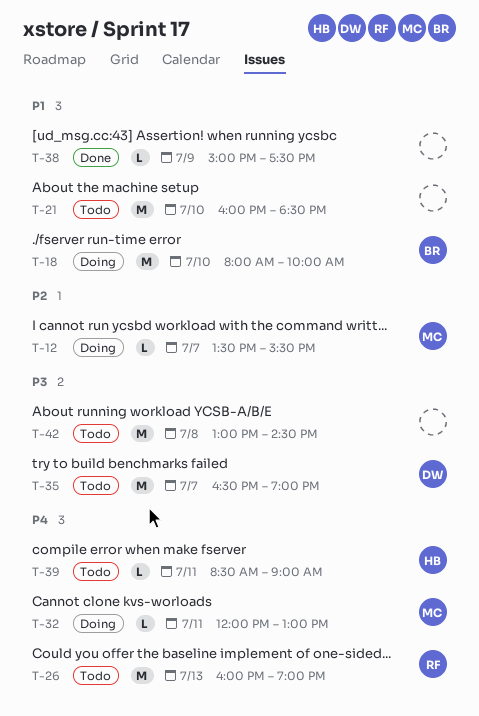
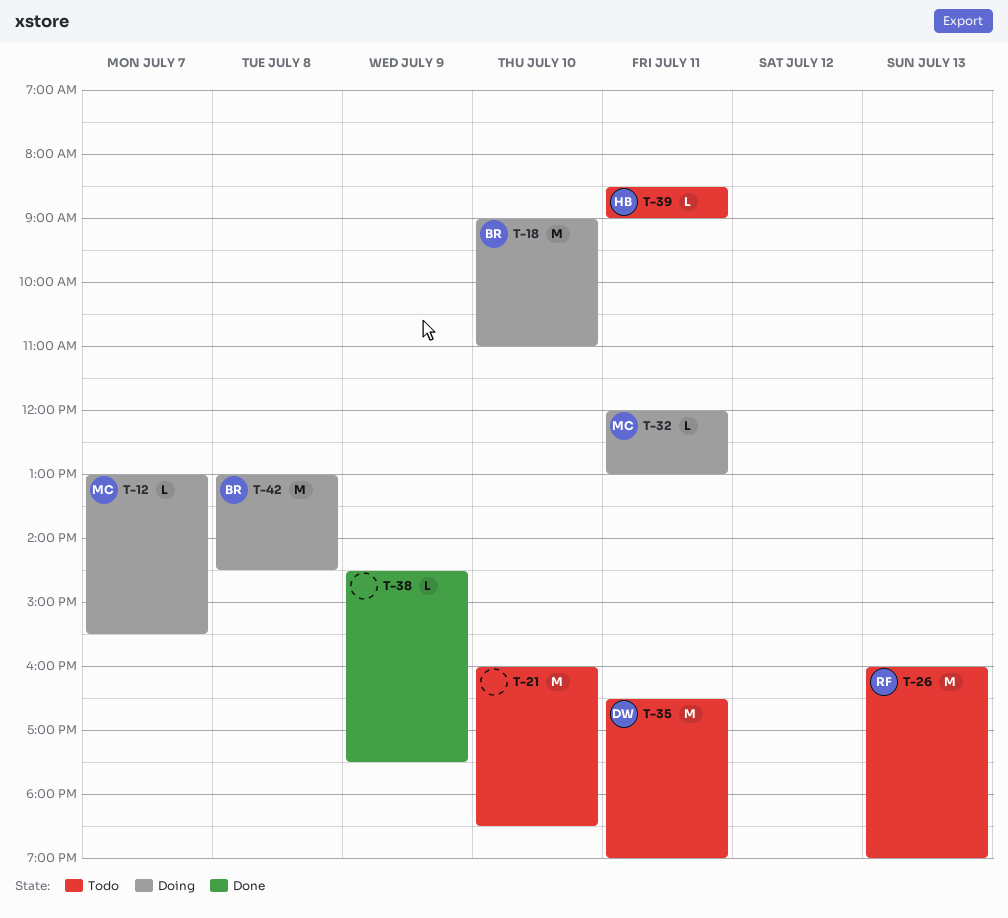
T-12, begins: 13:30 -> 13:00
T-18, begins: 08:00 -> 09:00
T-18, ends: 10:00 -> 11:00
T-35, day: Jul 7 -> Jul 11
T-38, begins: 15:00 -> 14:30
T-42, status: Todo -> Doing
T-42, owner: none -> BR

